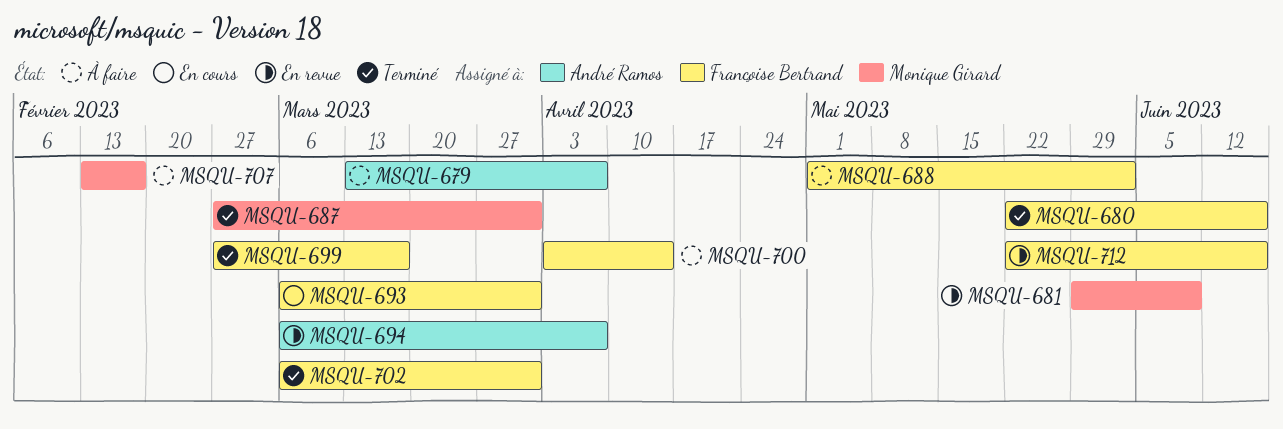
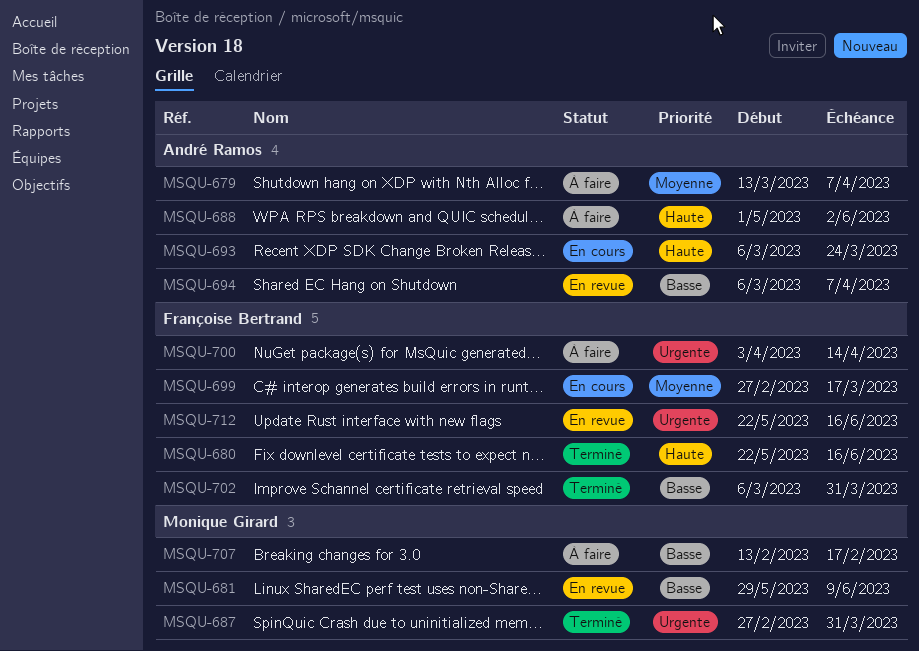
MSQU-688, owner: Françoise Bertrand -> André Ramos
MSQU-693, owner: Françoise Bertrand -> André Ramos
MSQU-693, due: Mar 31 -> Mar 24
MSQU-699, status: Terminé -> En cours

